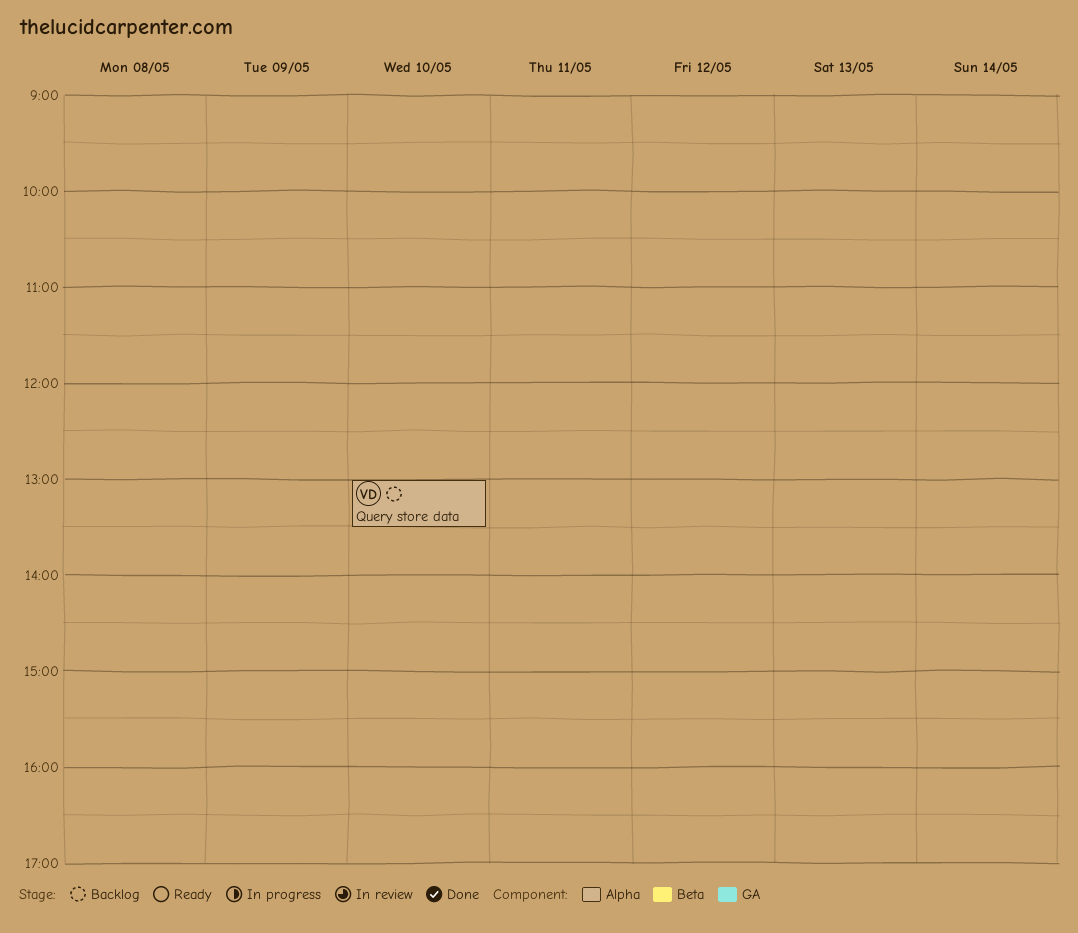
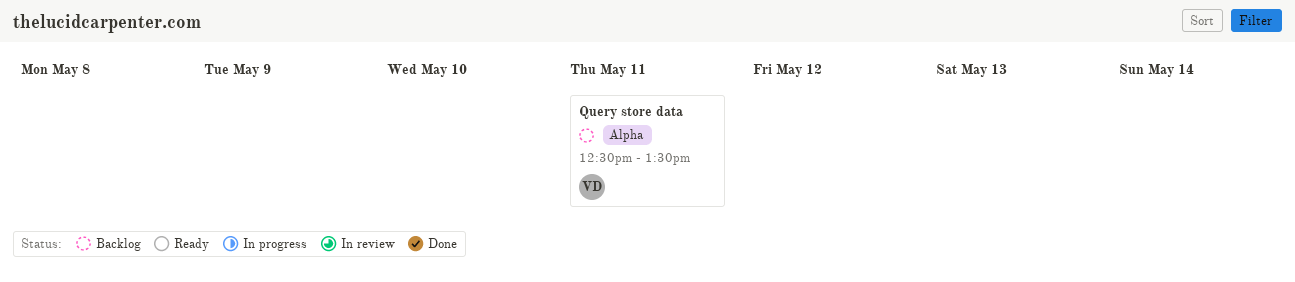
Query store data, day: May 10 -> May 11
Query store data, begins: 13:00 -> 12:30

